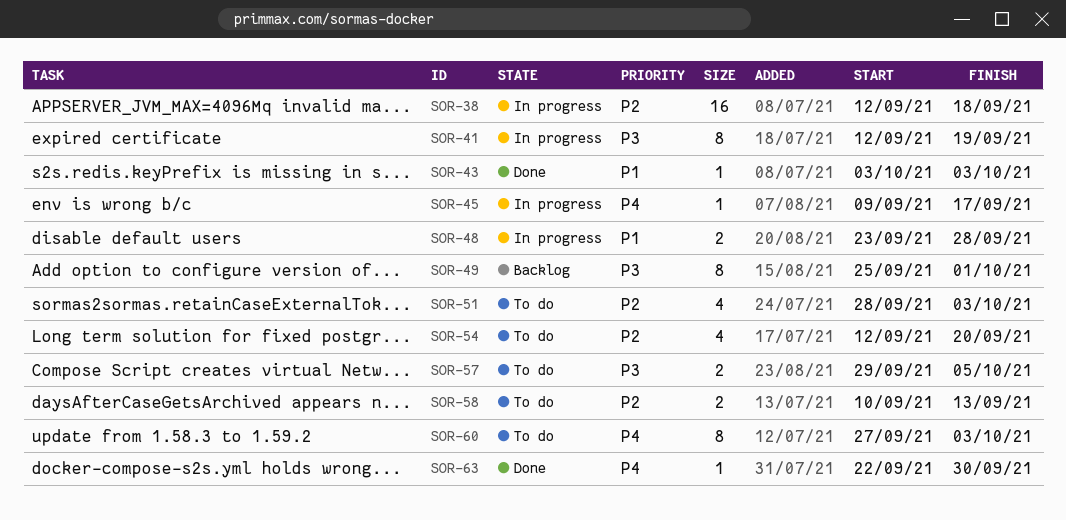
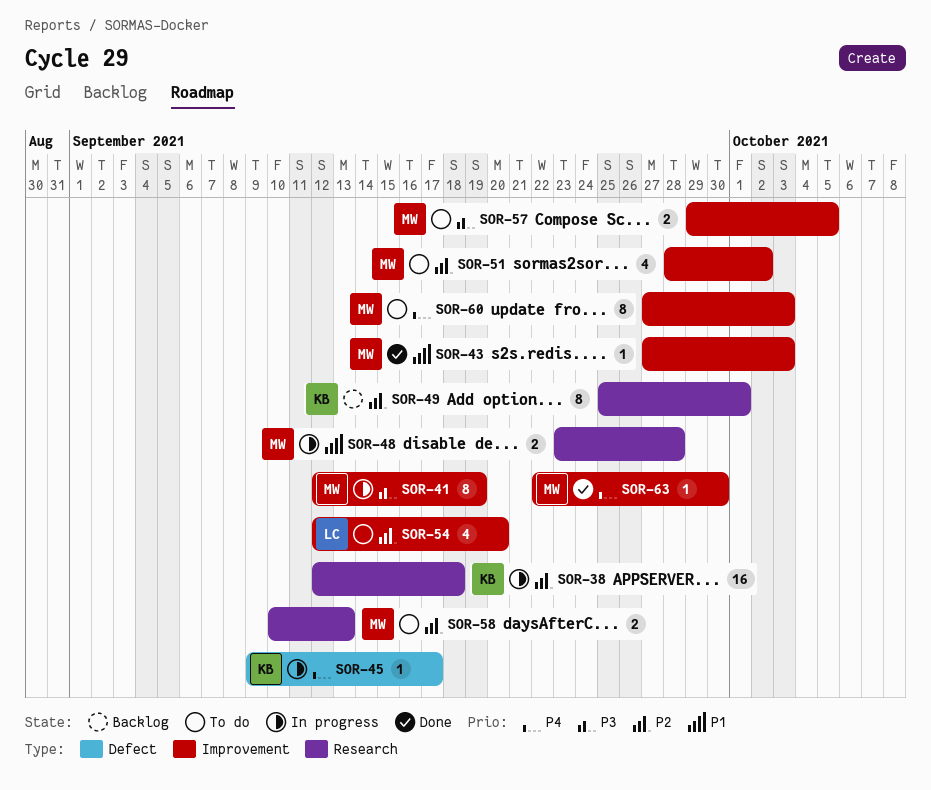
SOR-43, start: Oct 3 -> Sep 27
SOR-49, priority: P3 -> P2
SOR-51, due: Oct 3 -> Oct 2

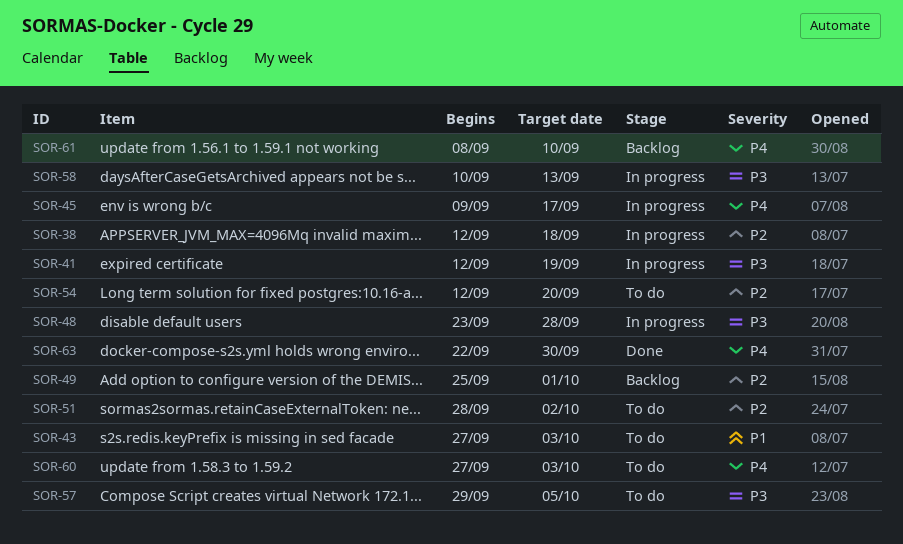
SOR-43, status: Done -> To do
SOR-48, priority: P1 -> P3
SOR-58, status: To do -> In progress
SOR-58, priority: P2 -> P3
SOR-61: none -> present

